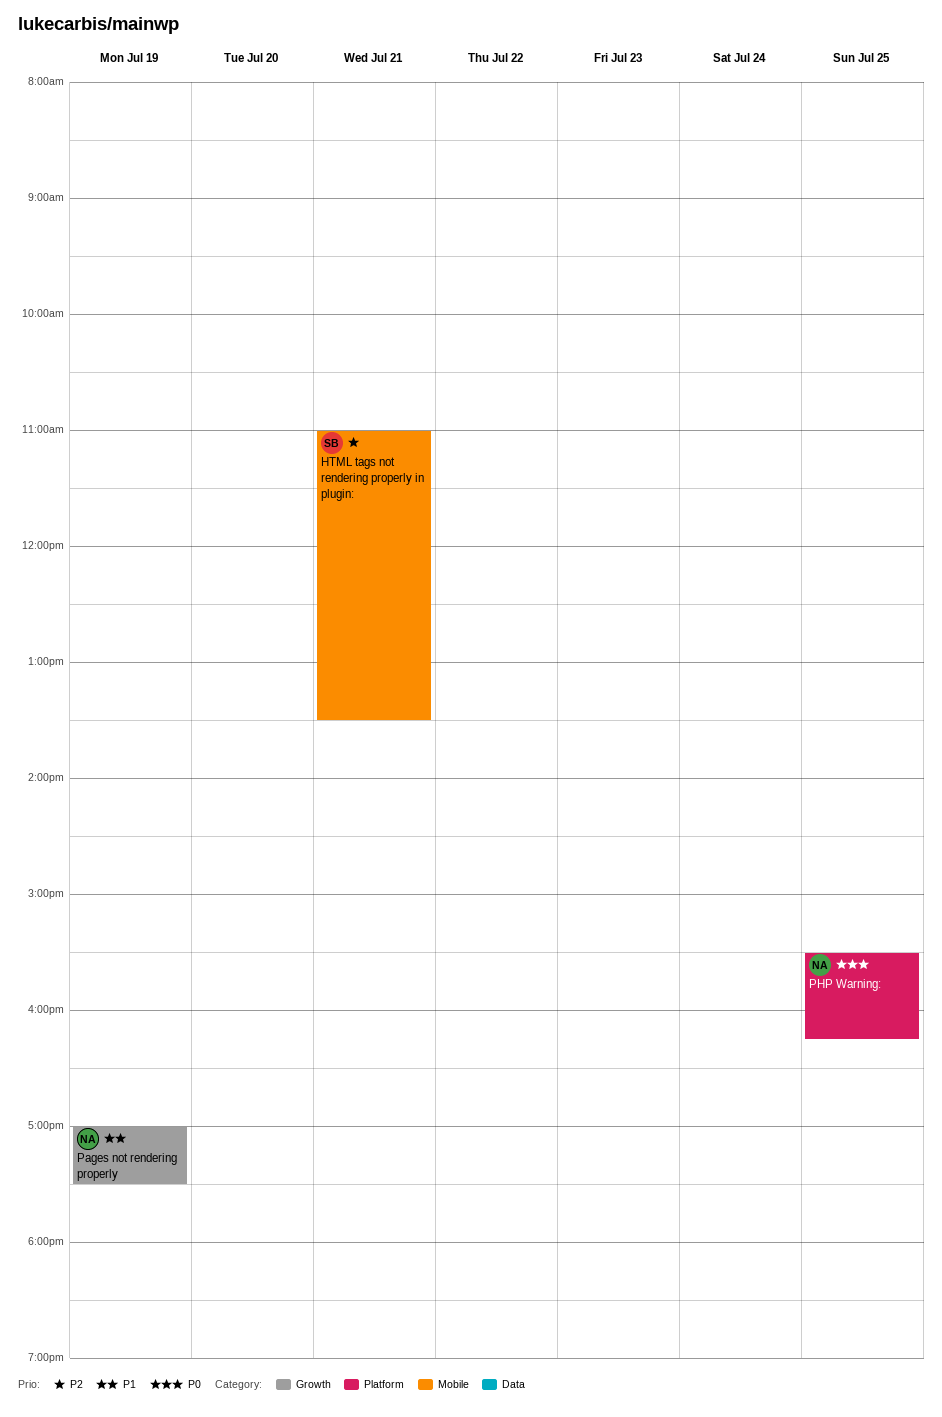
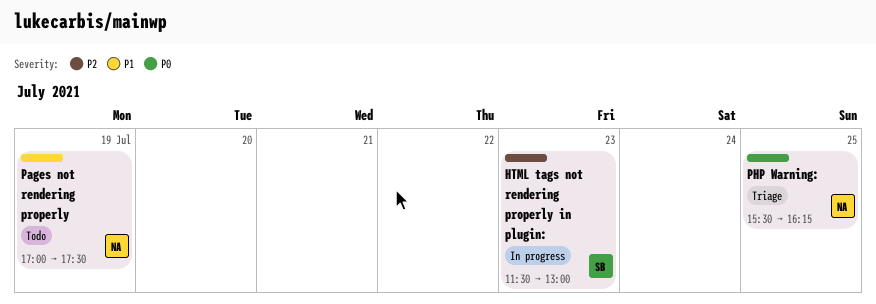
HTML tags not rendering properly in plugin:, day: Jul 21 -> Jul 23
HTML tags not rendering properly in plugin:, begins: 11:00 -> 11:30
HTML tags not rendering properly in plugin:, ends: 13:30 -> 13:00

